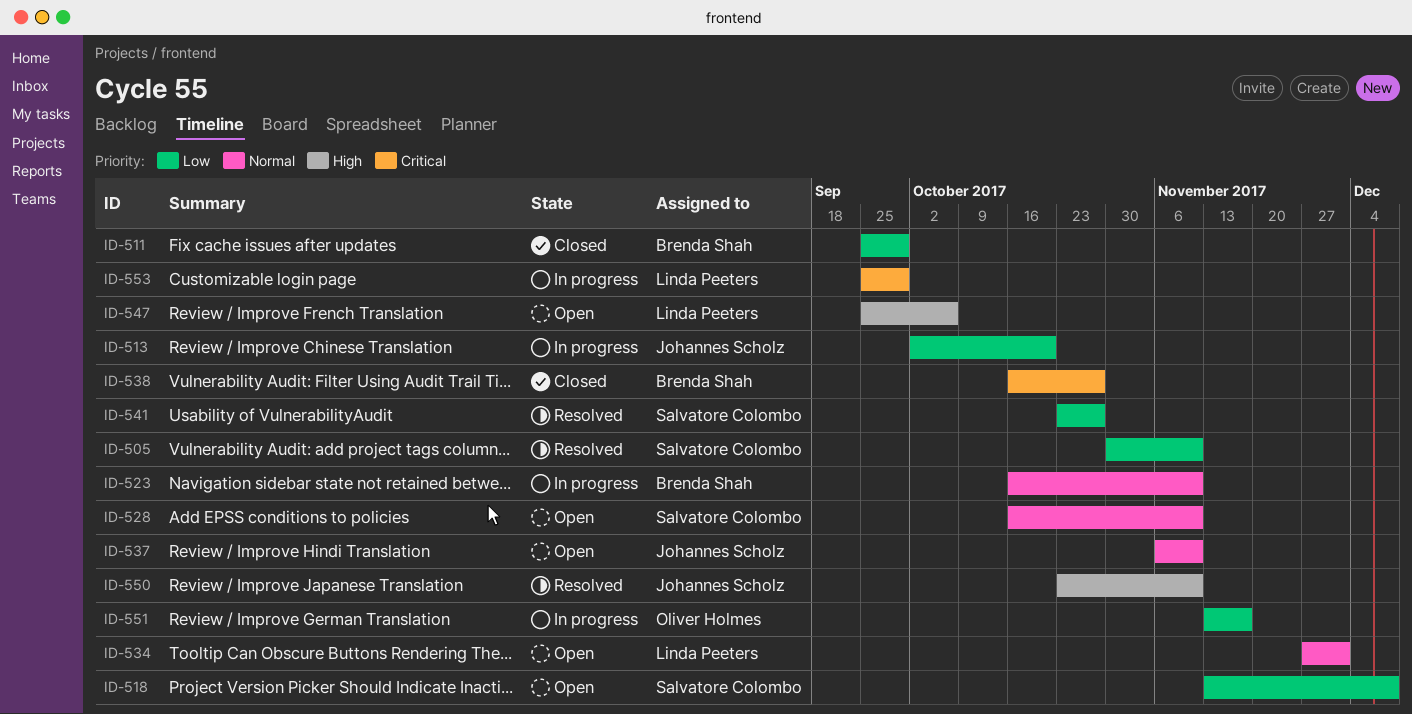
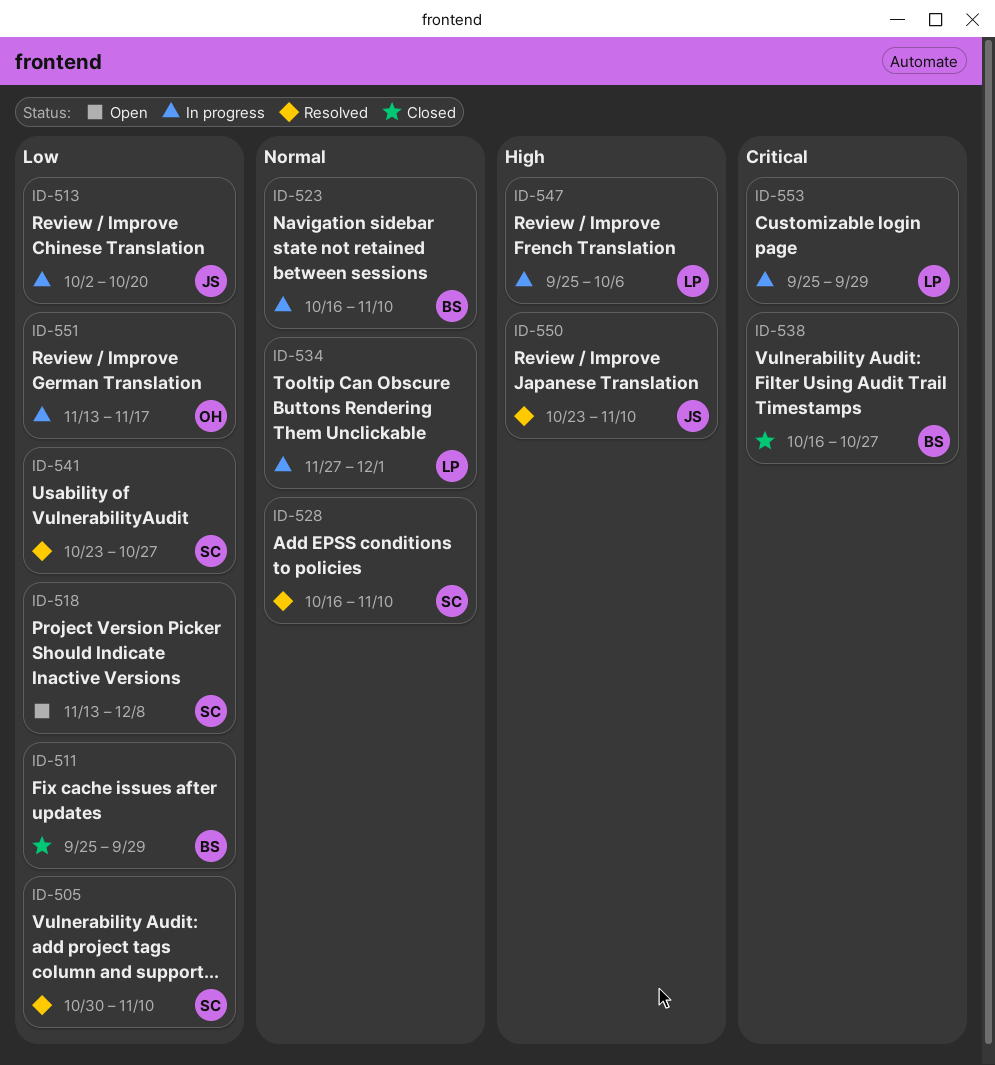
ID-528, status: Open -> Resolved
ID-534, status: Open -> In progress
ID-537: present -> none
ID-547, status: Open -> In progress

